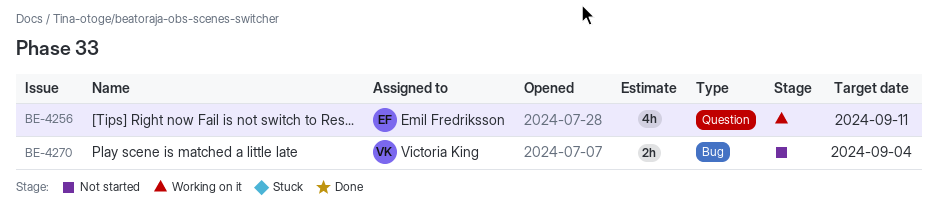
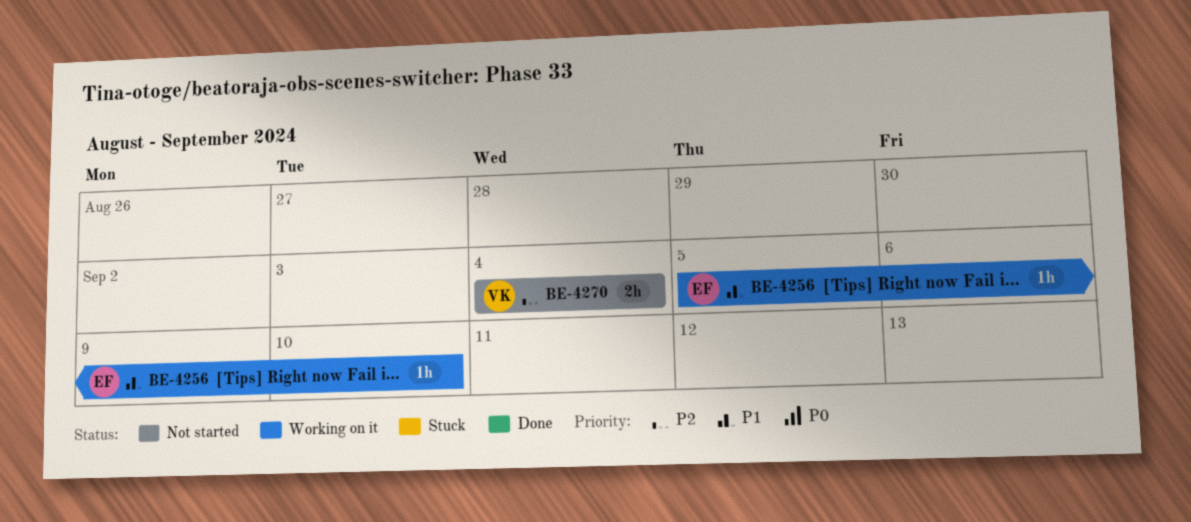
BE-4256, estimate: 4h -> 1h
BE-4256, due: Sep 11 -> Sep 10

